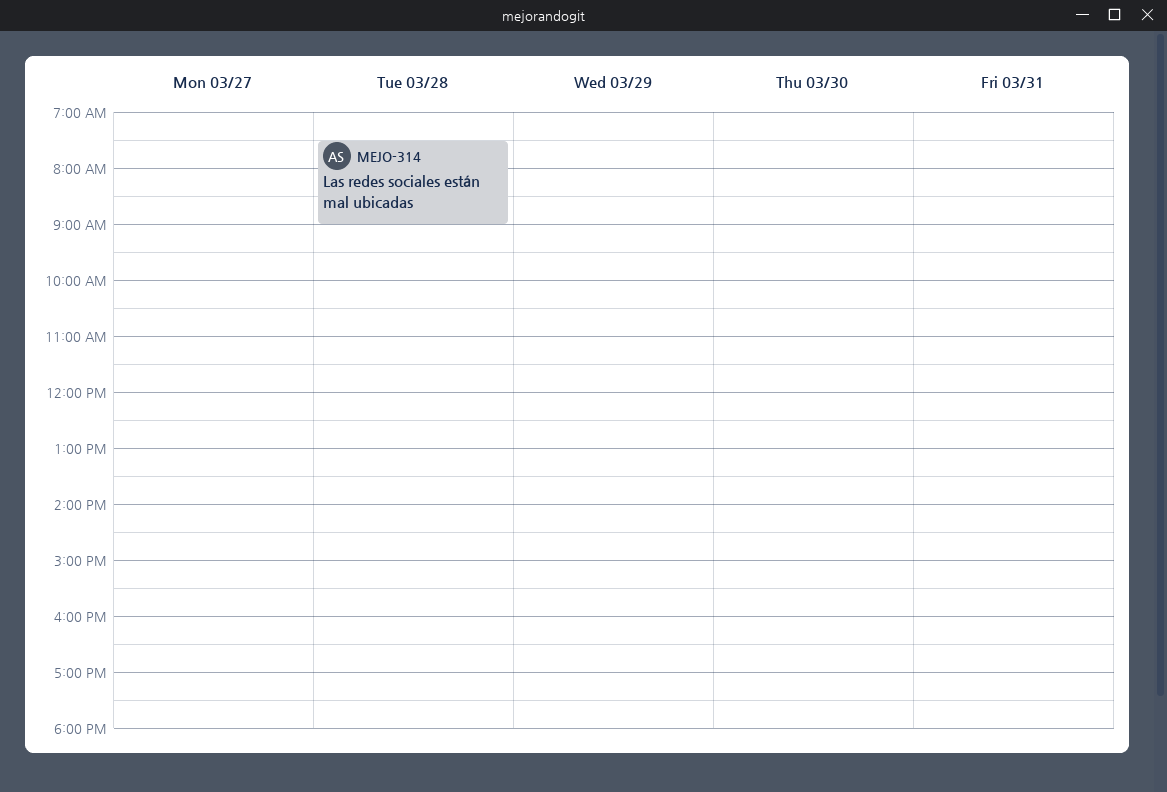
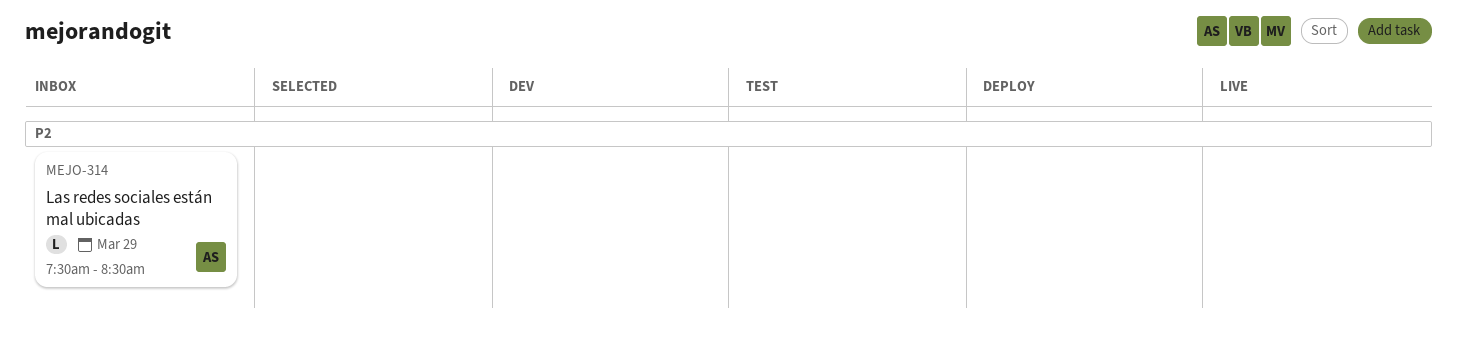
MEJO-314, day: Mar 28 -> Mar 29
MEJO-314, ends: 09:00 -> 08:30

